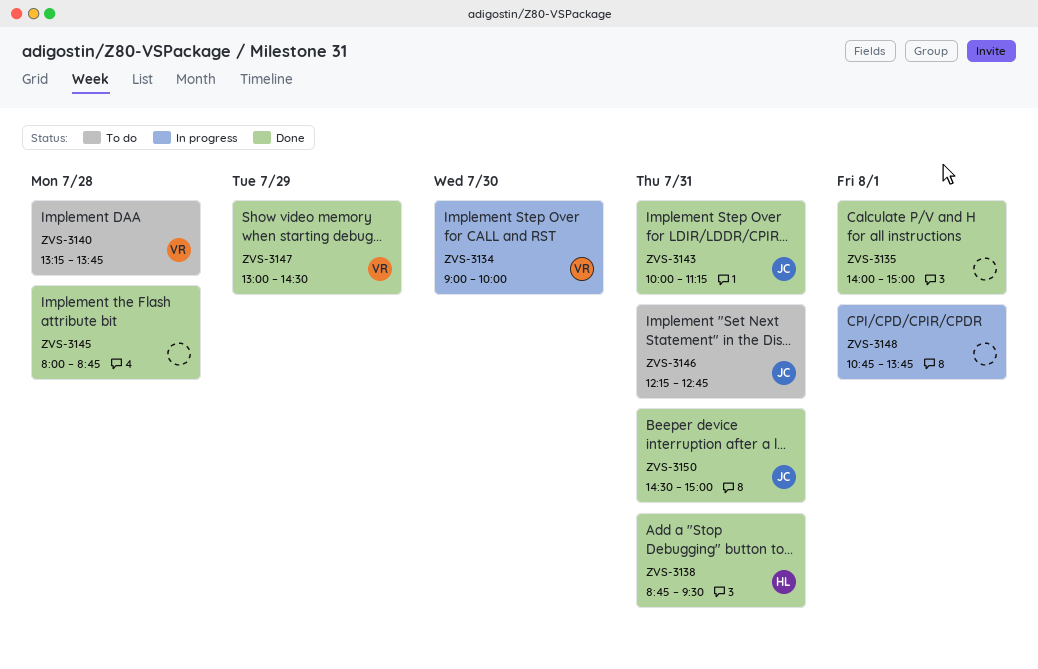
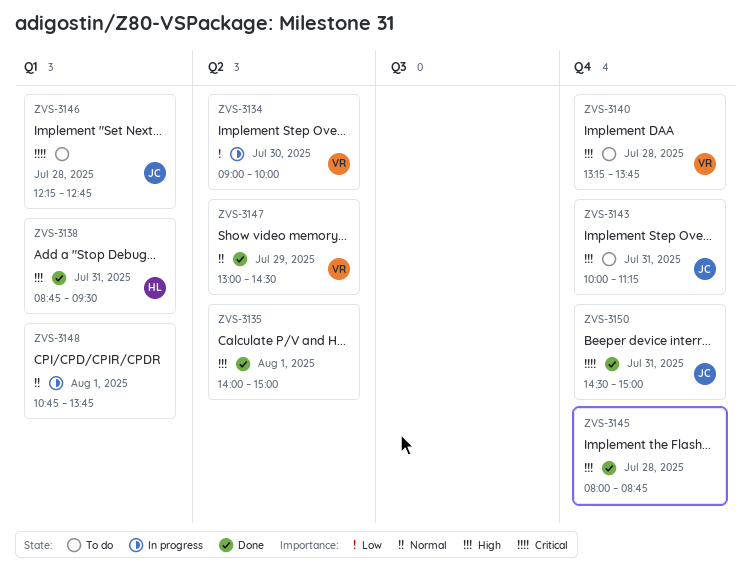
ZVS-3143, status: Done -> To do
ZVS-3146, day: Jul 31 -> Jul 28

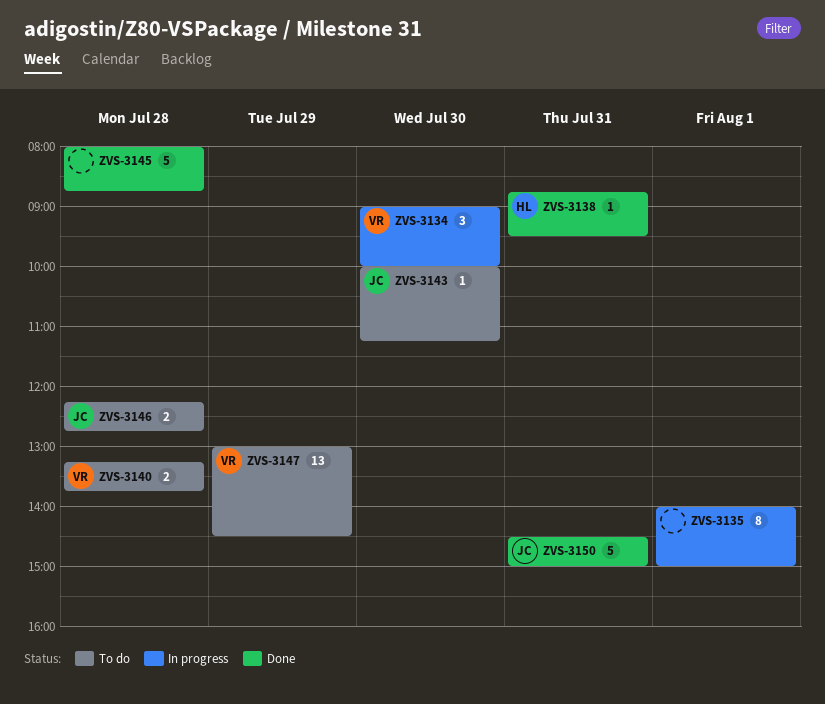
ZVS-3135, status: Done -> In progress
ZVS-3143, day: Jul 31 -> Jul 30
ZVS-3147, status: Done -> To do
ZVS-3148: present -> none

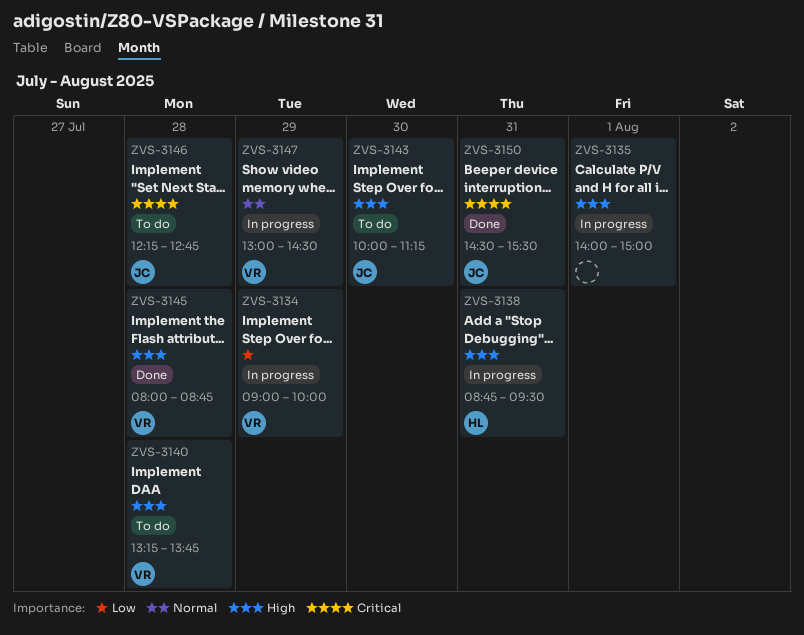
ZVS-3134, day: Jul 30 -> Jul 29
ZVS-3138, status: Done -> In progress
ZVS-3145, owner: none -> VR
ZVS-3147, status: To do -> In progress
ZVS-3150, ends: 15:00 -> 15:30

